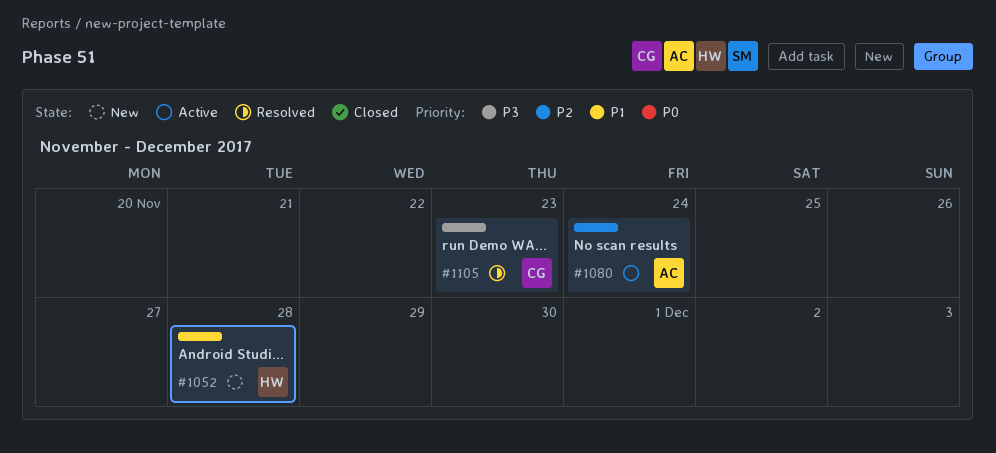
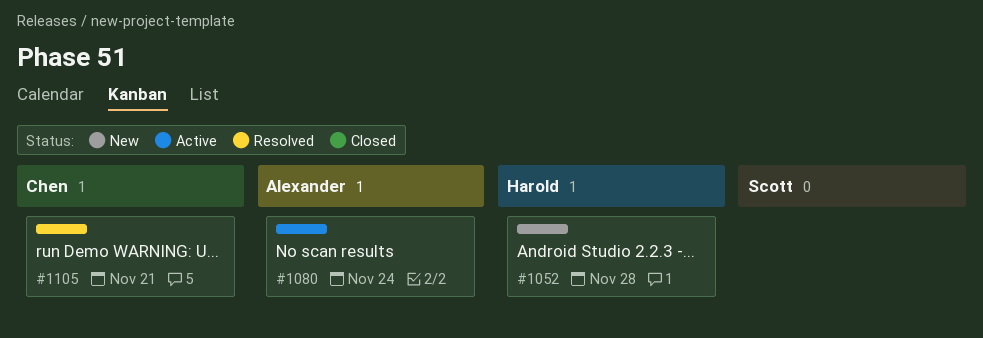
#1105, due: Nov 23 -> Nov 21

